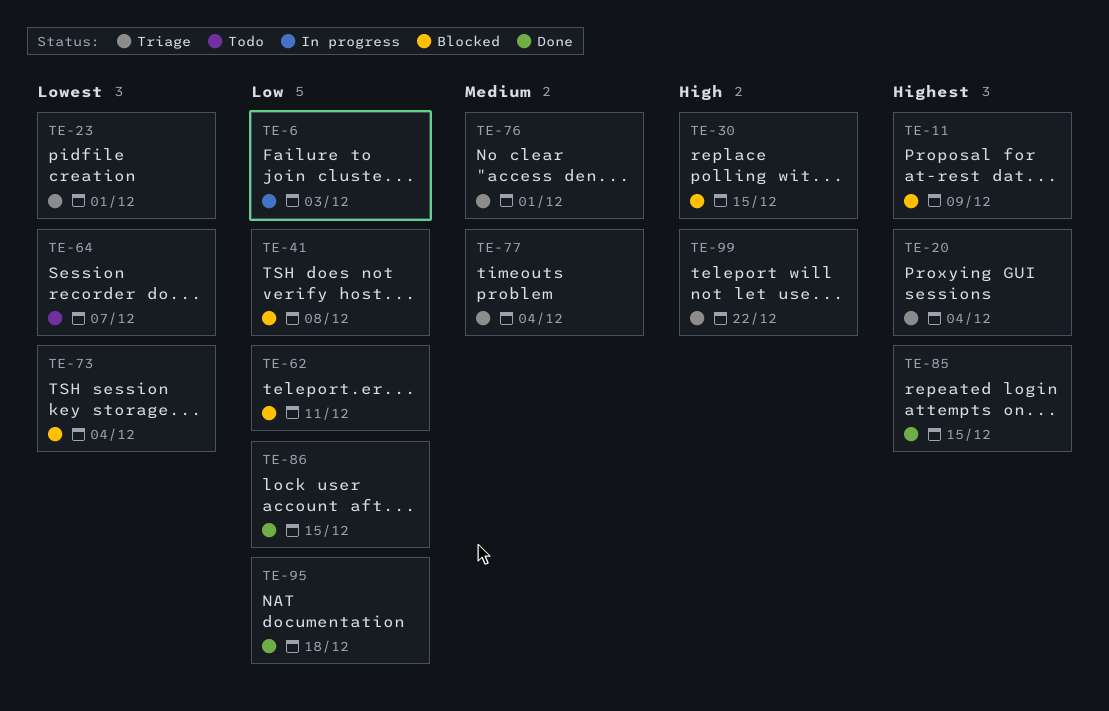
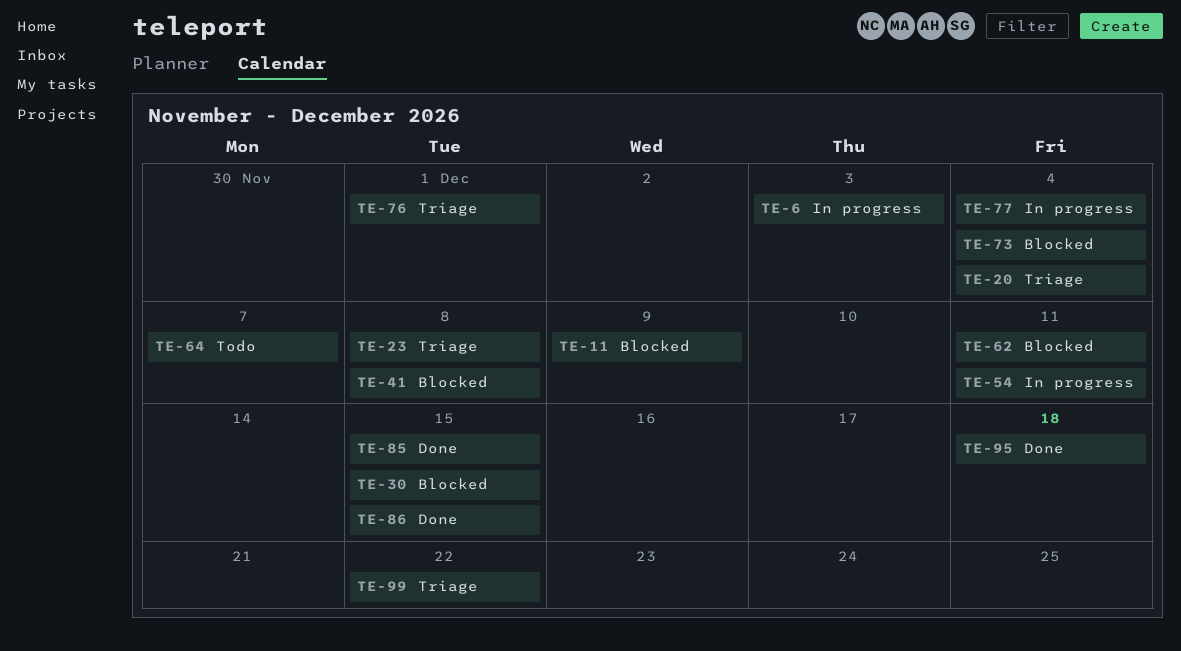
TE-23, due: Dec 1 -> Dec 8
TE-54: none -> present
TE-77, status: Triage -> In progress

